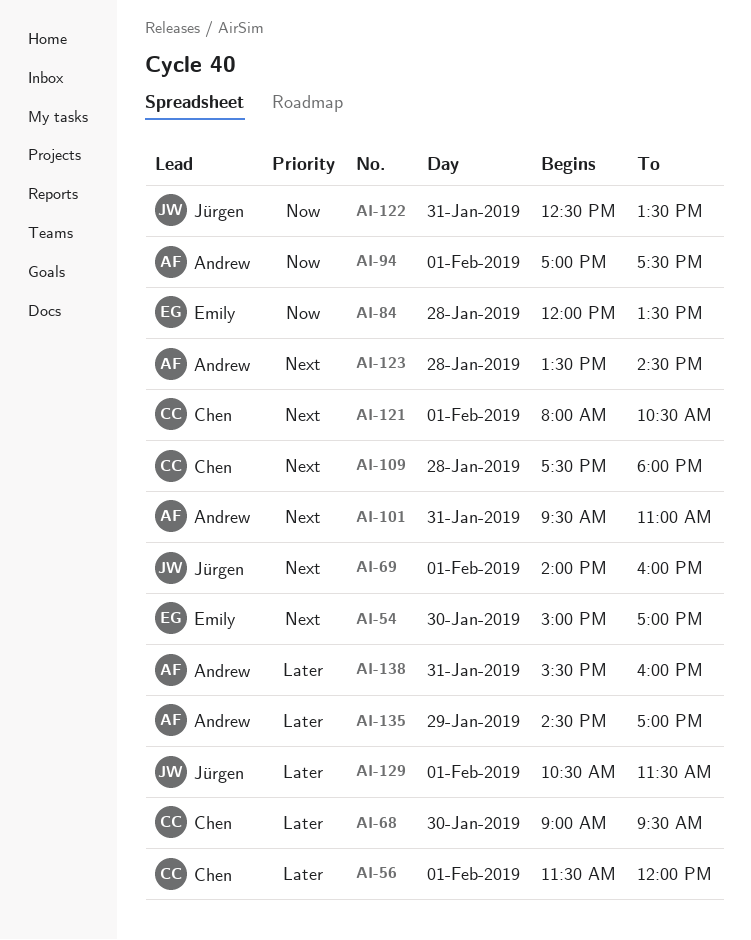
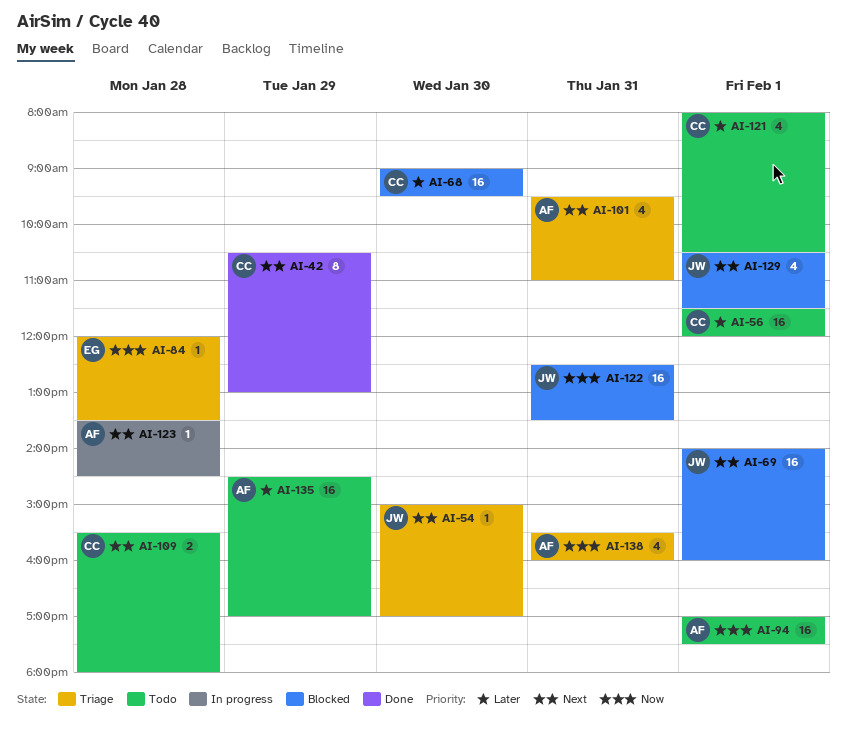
AI-42: none -> present
AI-54, owner: Emily -> Jürgen
AI-109, begins: 17:30 -> 15:30
AI-121, priority: Next -> Later
AI-129, priority: Later -> Next
AI-138, priority: Later -> Now

